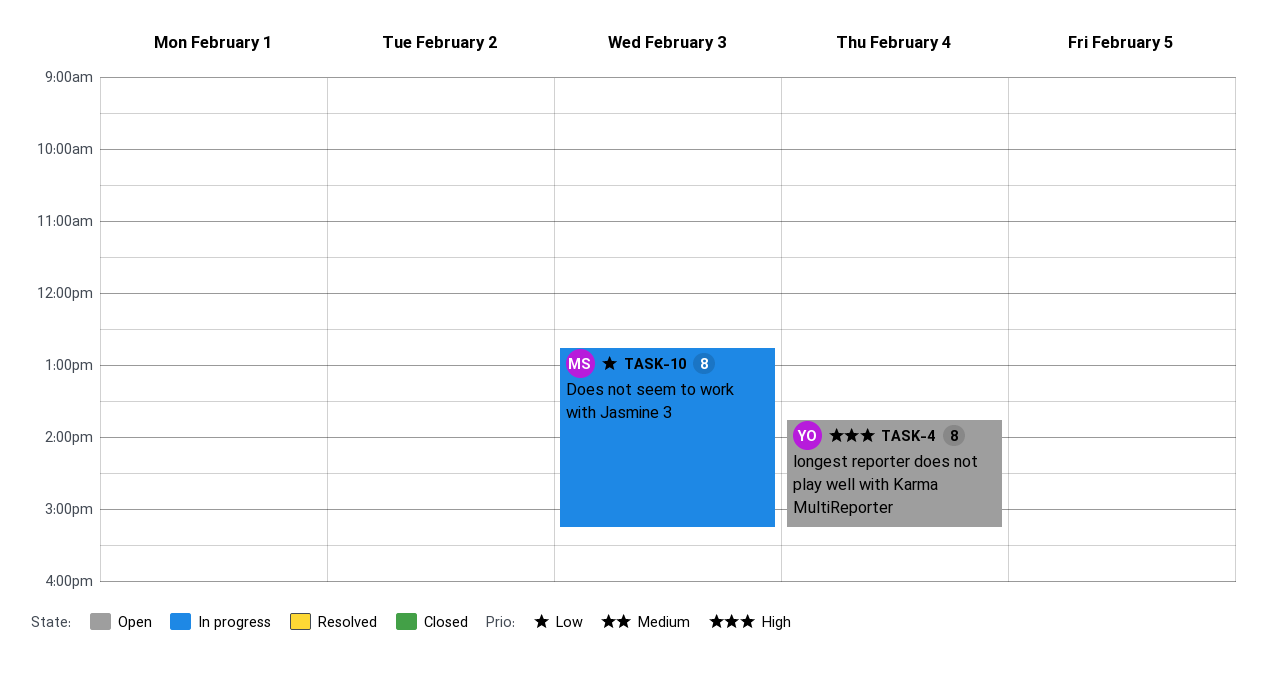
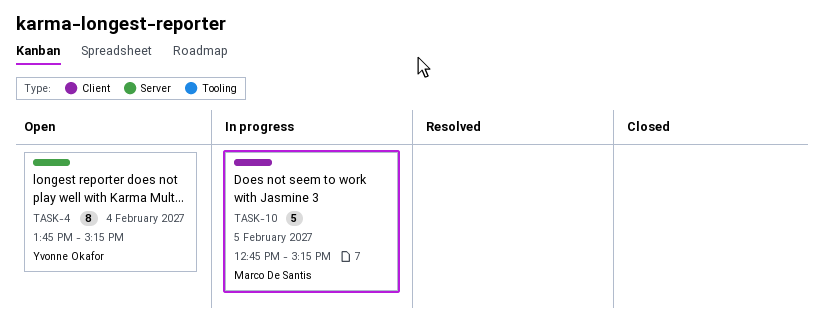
TASK-10, estimate: 8 -> 5
TASK-10, day: Feb 3 -> Feb 5

